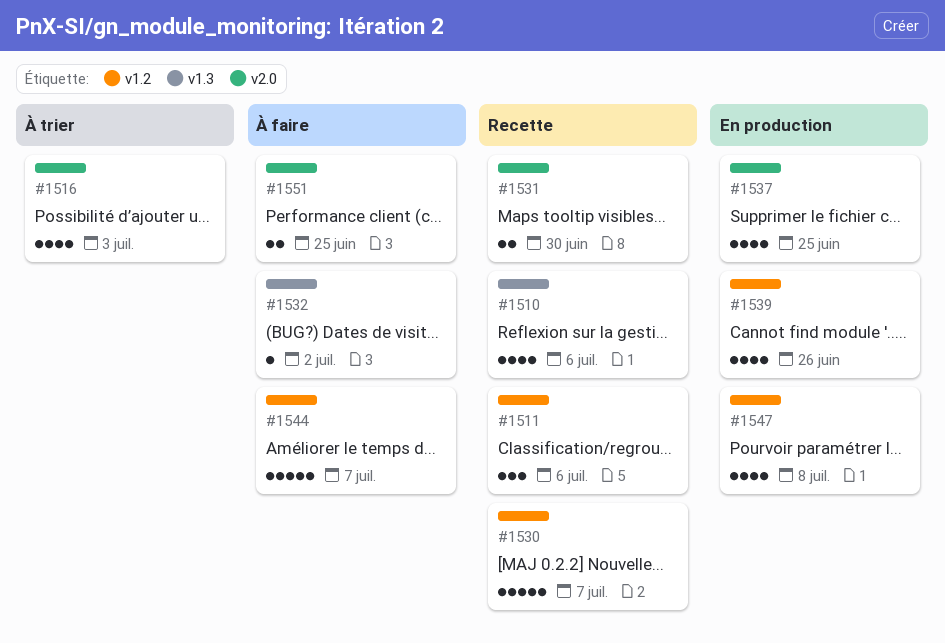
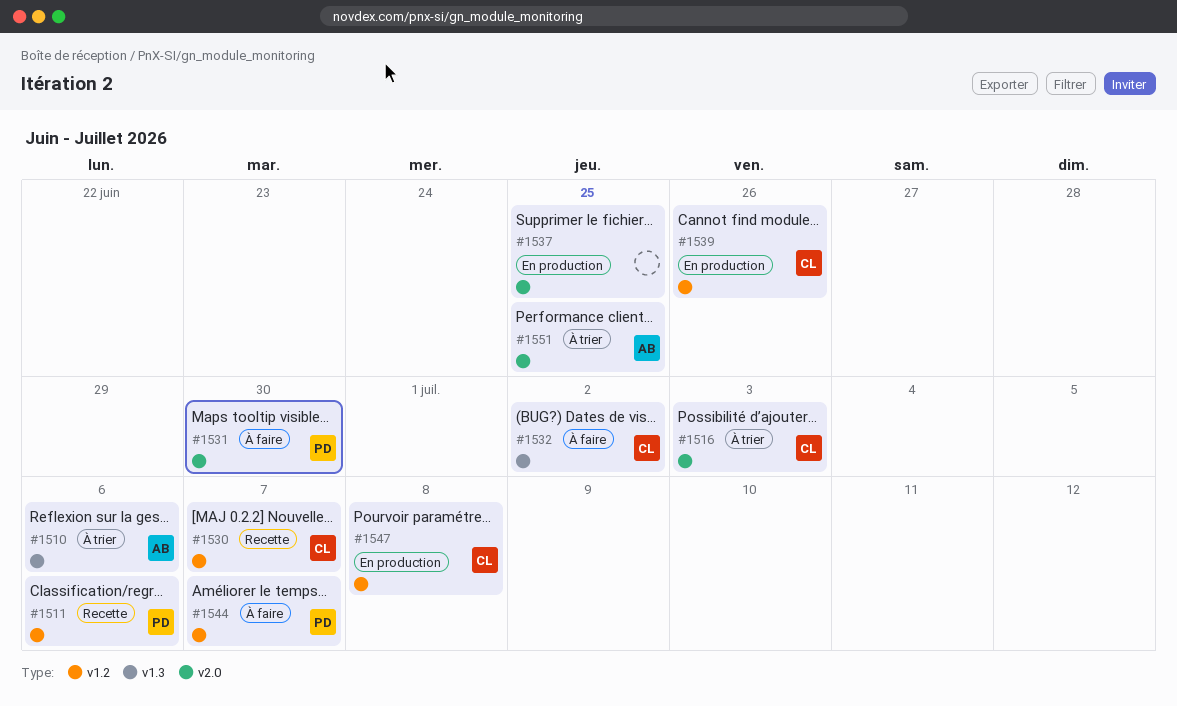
#1510, status: Recette -> À trier
#1531, status: Recette -> À faire
#1551, status: À faire -> À trier

